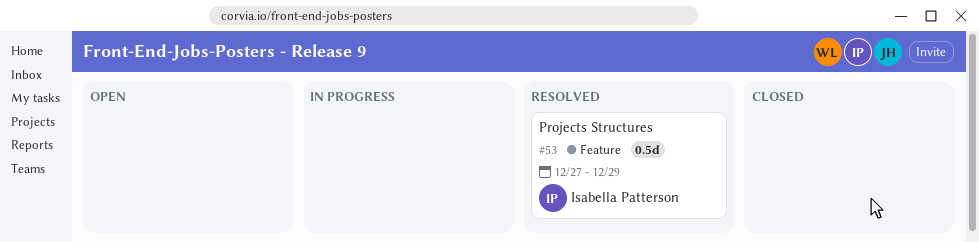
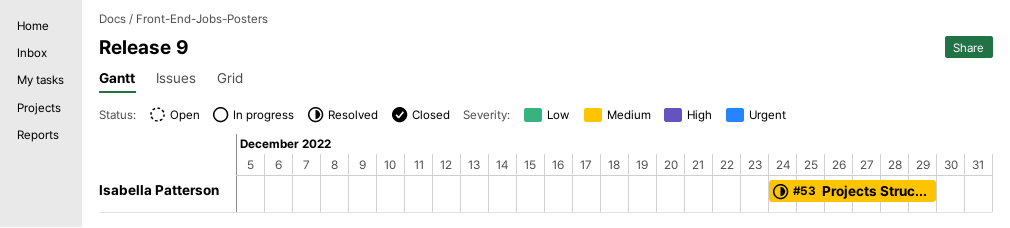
#53, start: Dec 27 -> Dec 24

